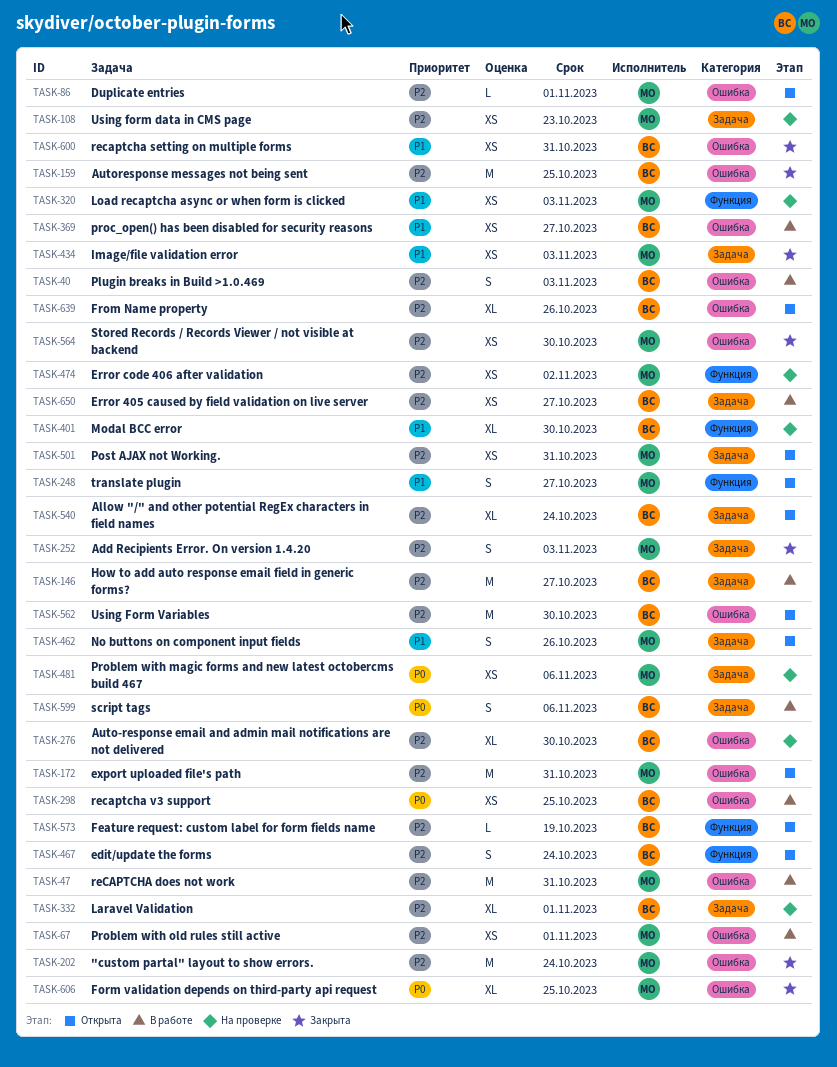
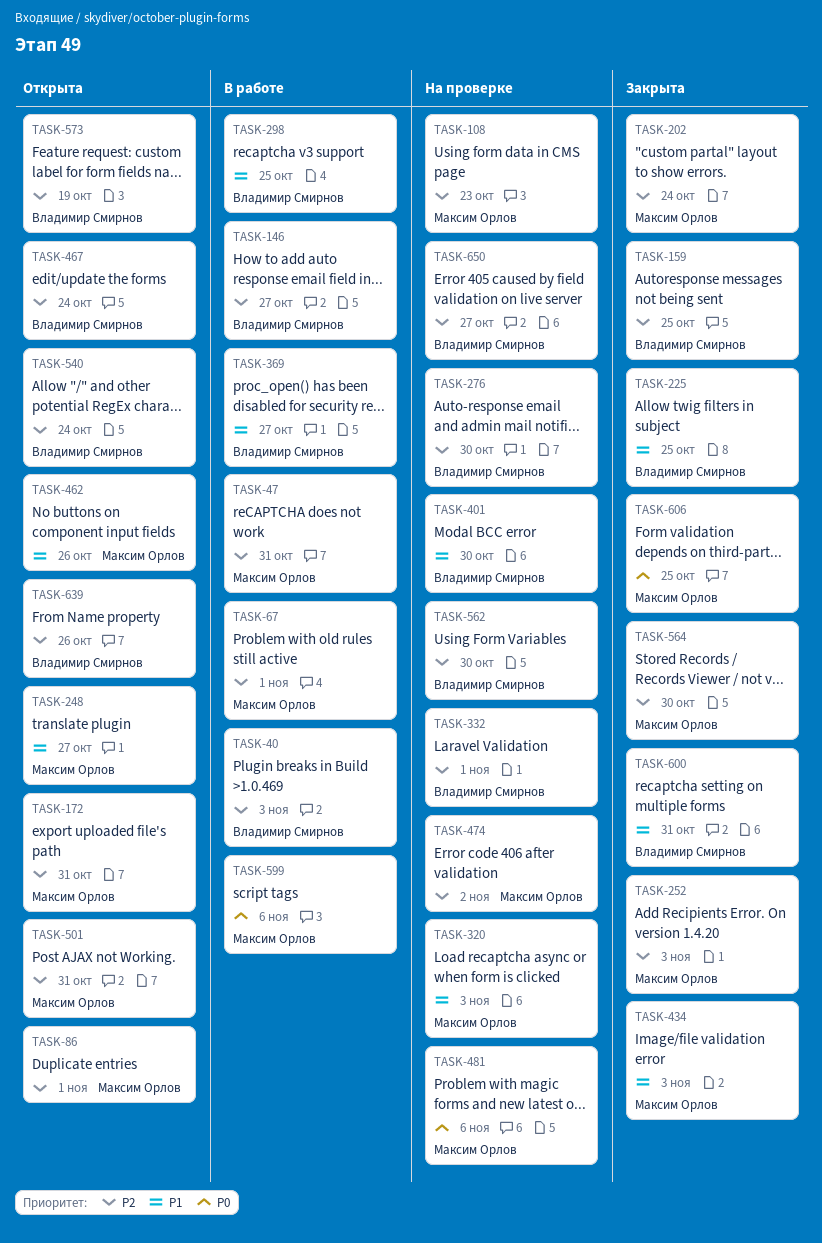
TASK-225: none -> present
TASK-298, priority: P0 -> P1
TASK-562, status: Открыта -> На проверке
TASK-599, owner: Владимир Смирнов -> Максим Орлов
TASK-650, status: В работе -> На проверке

